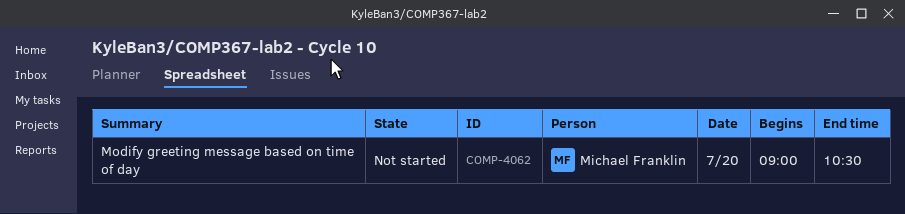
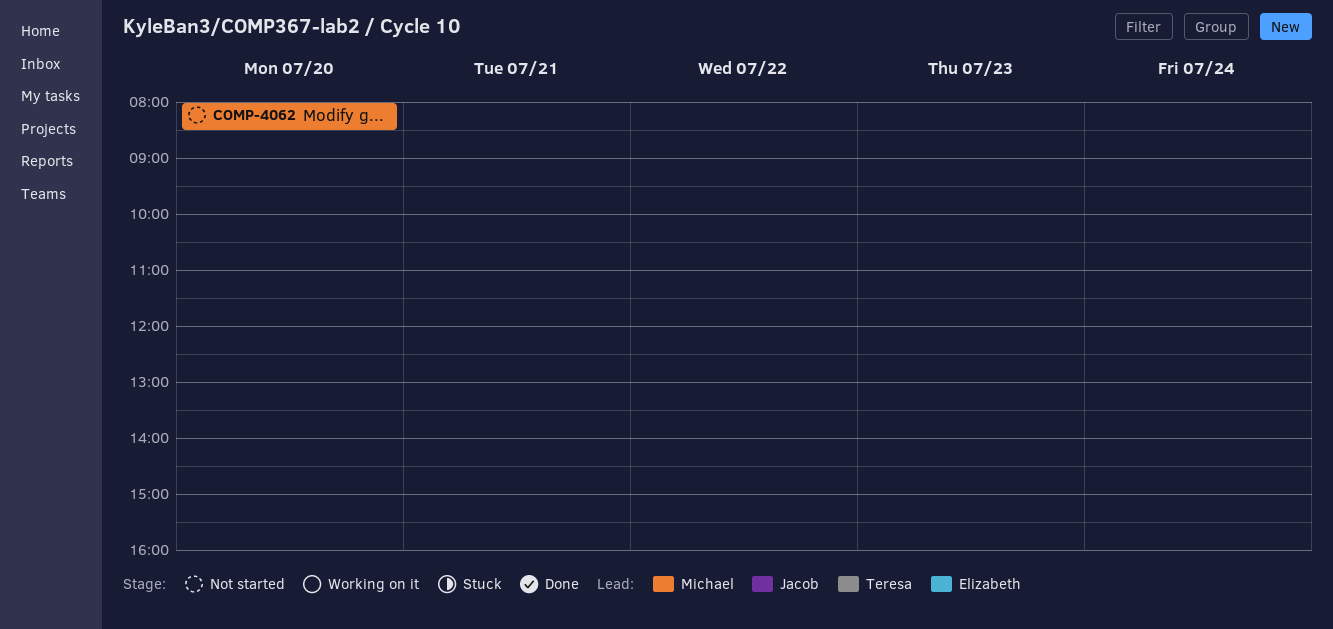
COMP-4062, begins: 09:00 -> 08:00
COMP-4062, ends: 10:30 -> 08:30

